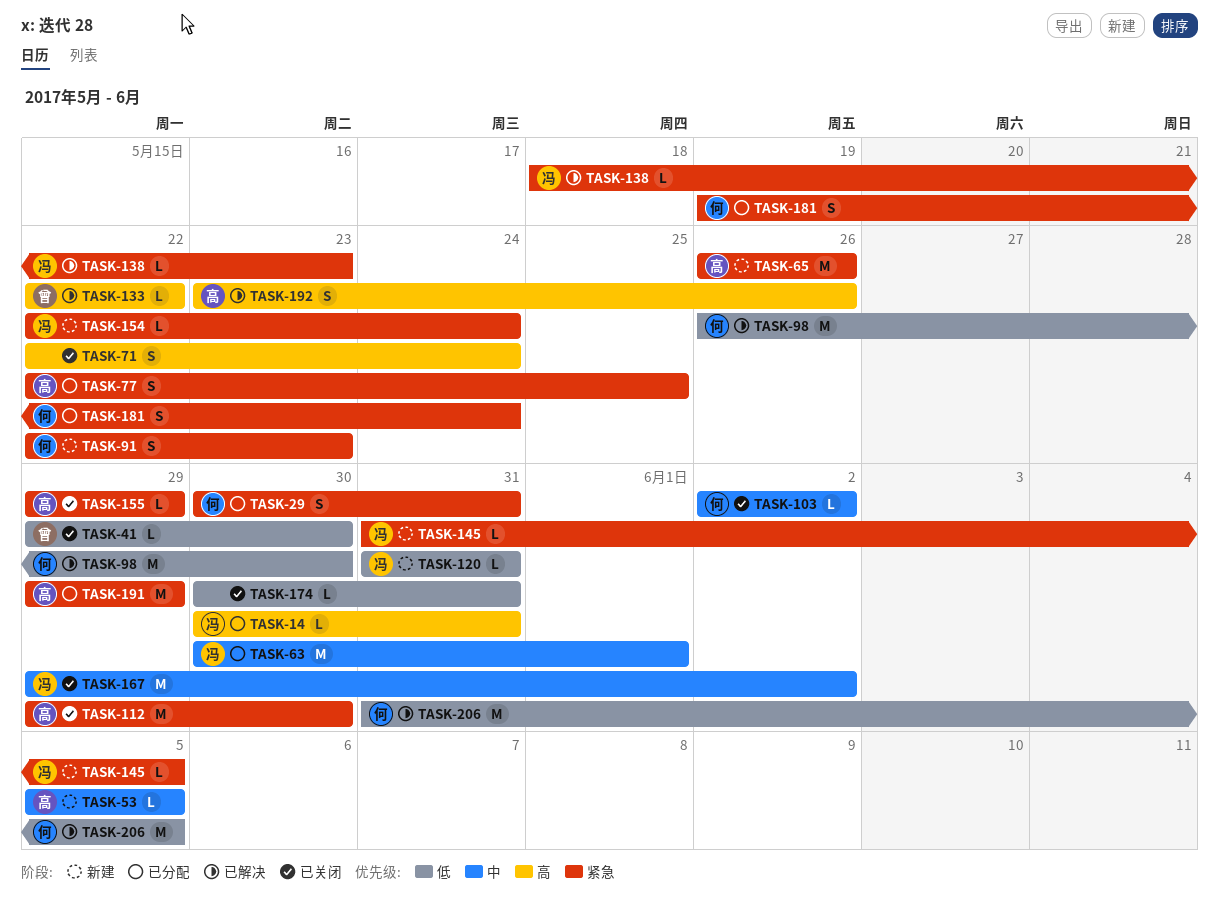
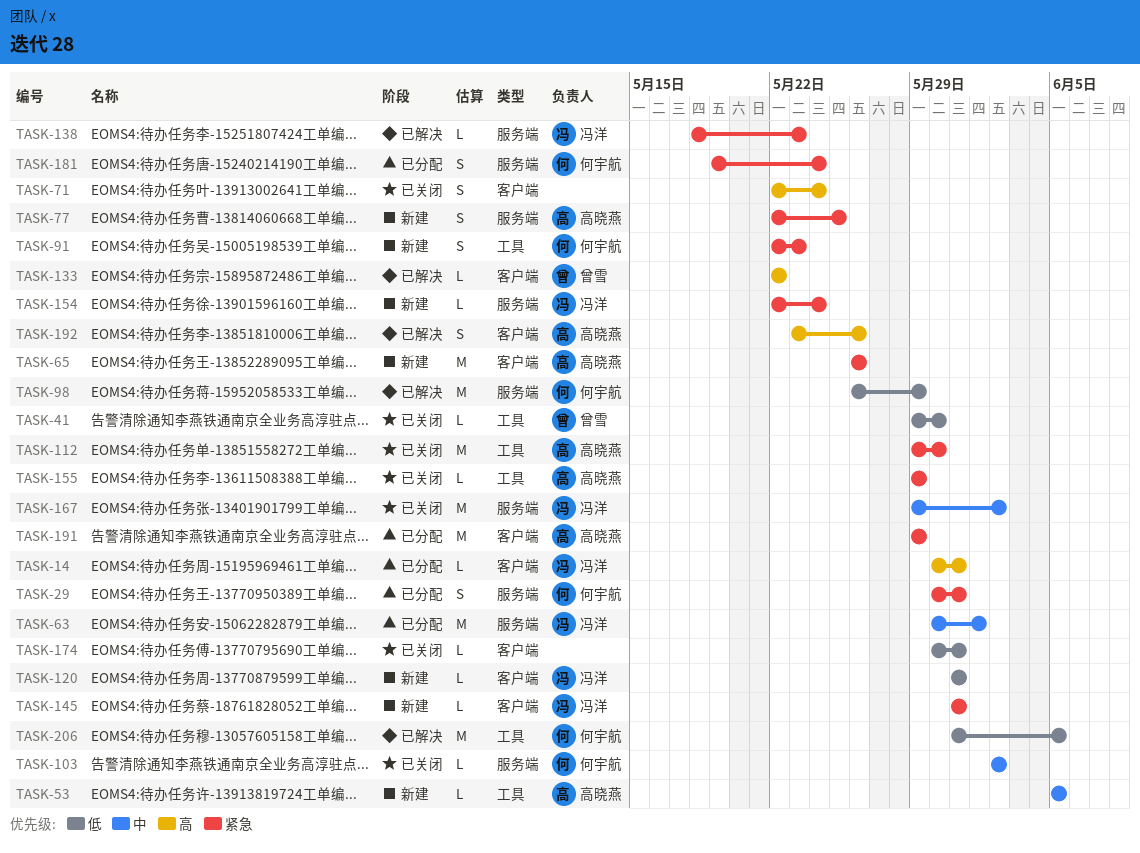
TASK-77, status: 已分配 -> 新建
TASK-98, due: May 30 -> May 29
TASK-145, due: Jun 5 -> May 31

